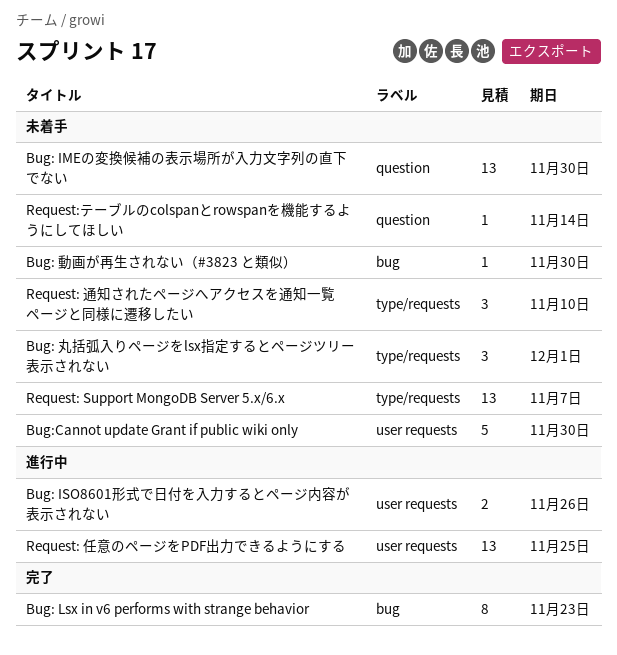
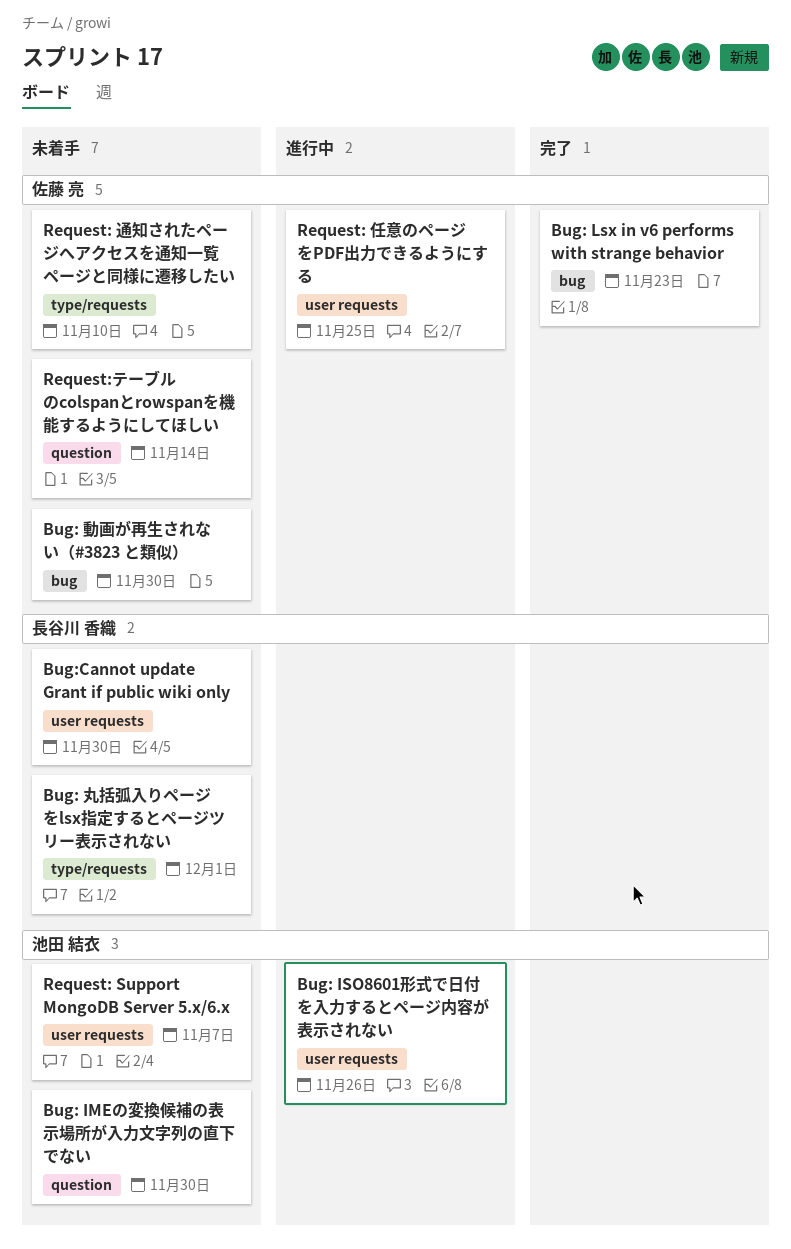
Request: Support MongoDB Server 5.x/6.x, label: type/requests -> user requests

